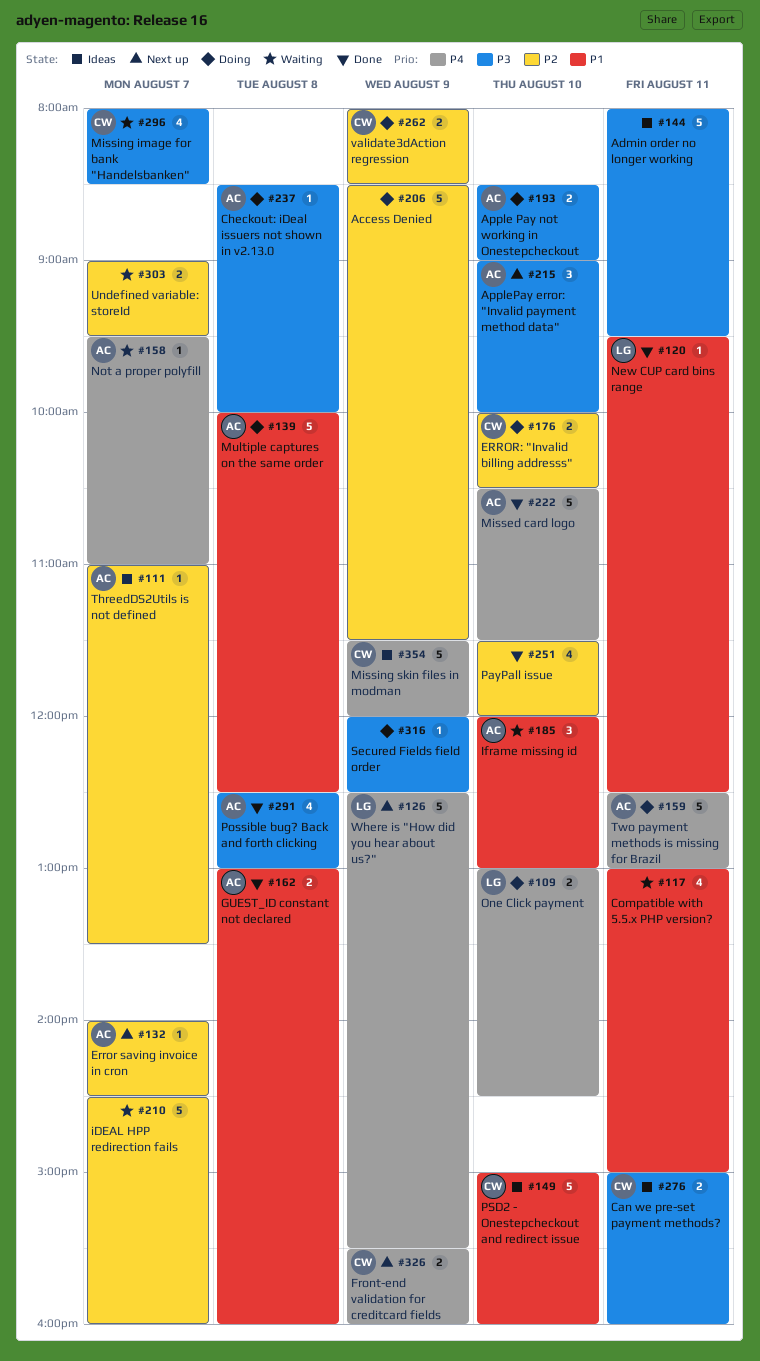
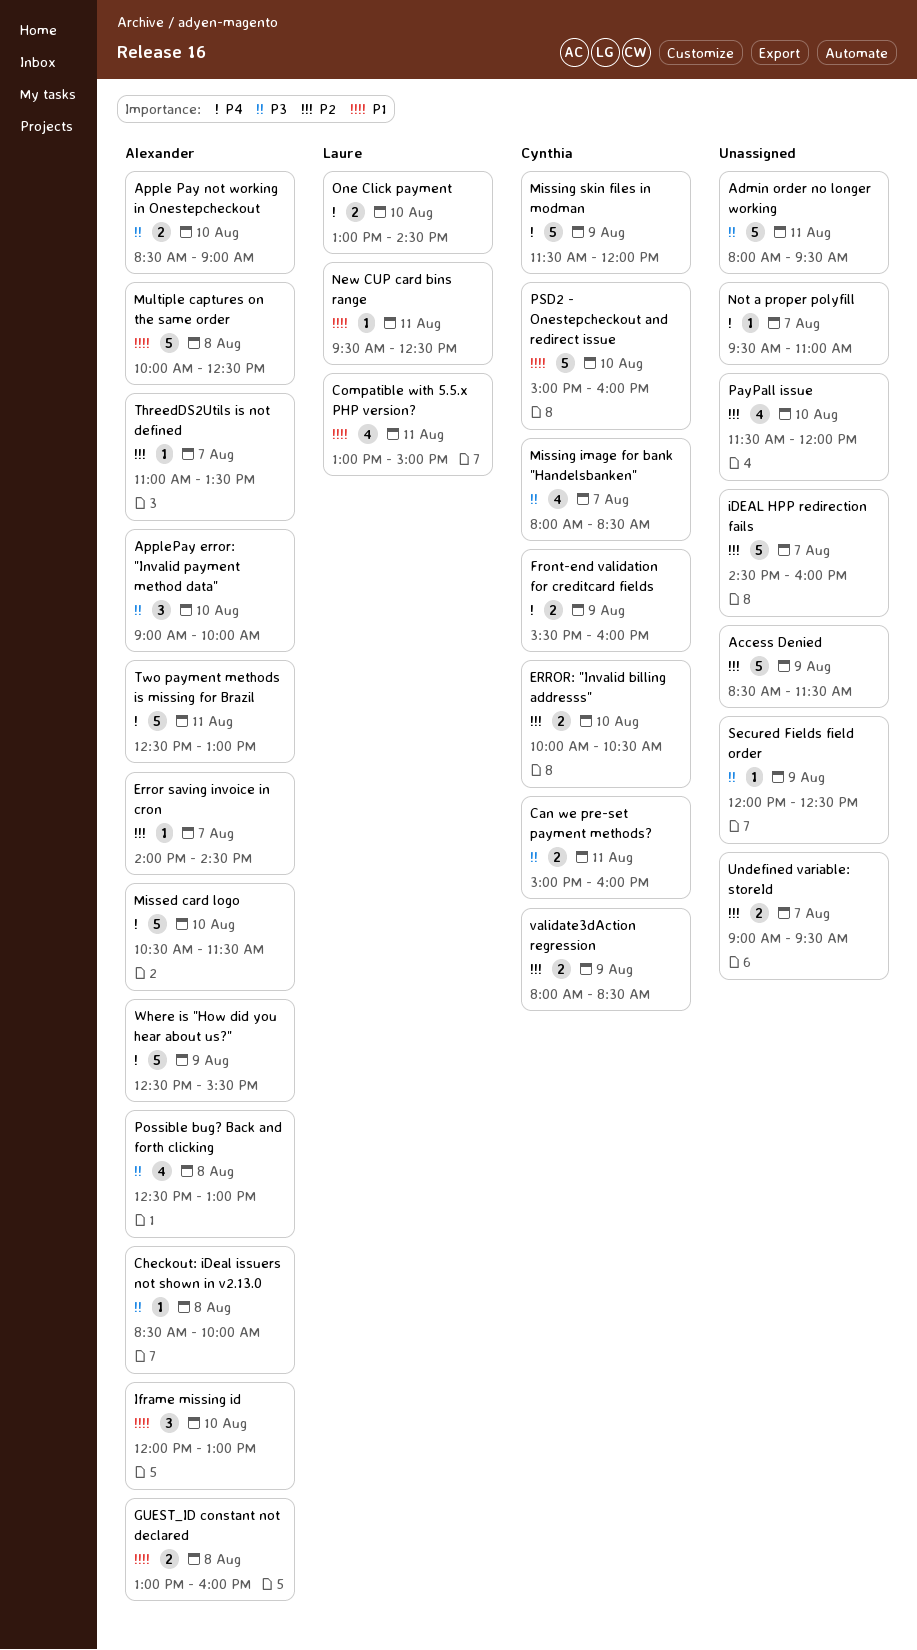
Compatible with 5.5.x PHP version?, owner: none -> Laure
Not a proper polyfill, owner: Alexander -> none
Where is "How did you hear about us?", owner: Laure -> Alexander

